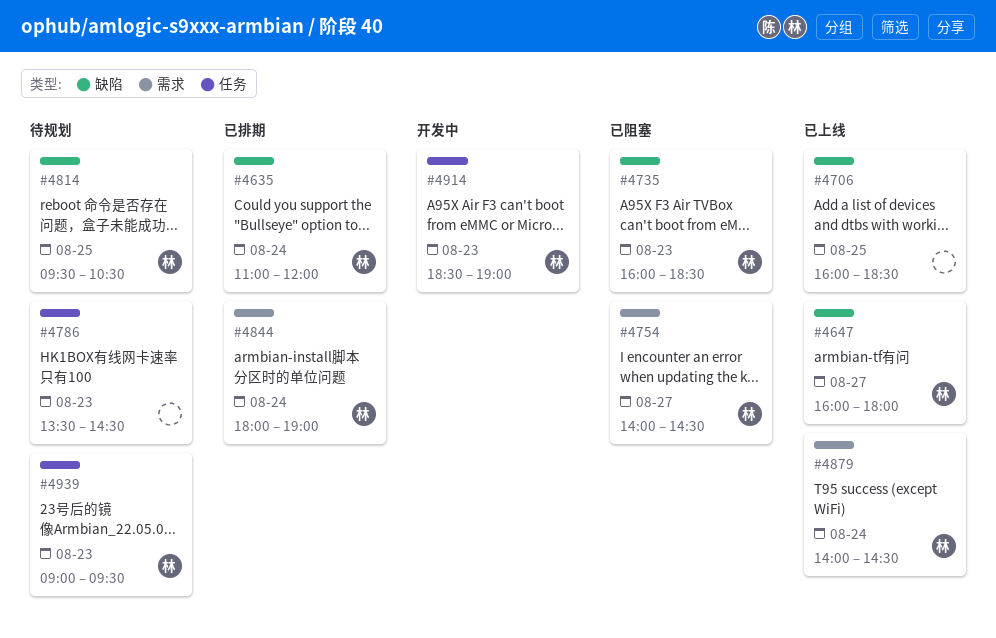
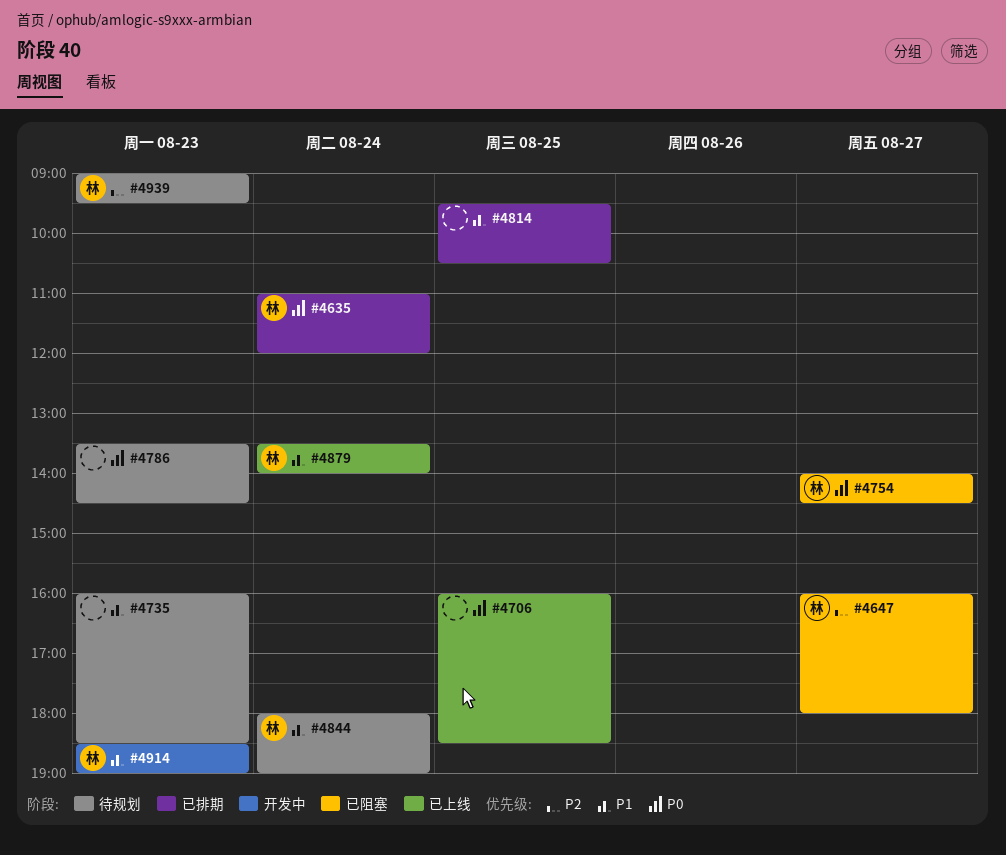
#4647, status: 已上线 -> 已阻塞
#4735, status: 已阻塞 -> 待规划
#4735, owner: 林 -> none
#4814, status: 待规划 -> 已排期
#4814, owner: 林 -> none
#4844, status: 已排期 -> 待规划
#4879, begins: 14:00 -> 13:30
#4879, ends: 14:30 -> 14:00

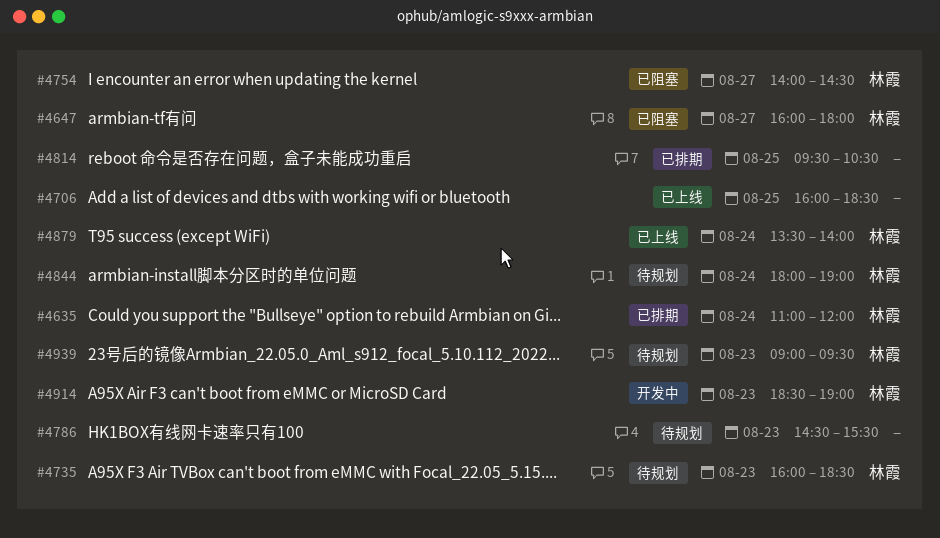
#4735, owner: none -> 林霞
#4786, begins: 13:30 -> 14:30
#4786, ends: 14:30 -> 15:30

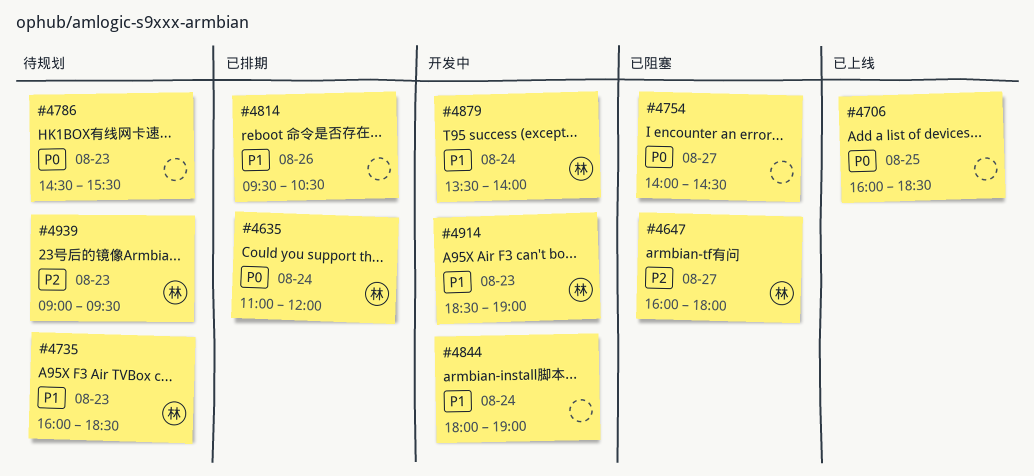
#4754, owner: 林霞 -> none
#4814, day: Aug 25 -> Aug 26
#4844, status: 待规划 -> 开发中
#4844, owner: 林霞 -> none
#4879, status: 已上线 -> 开发中

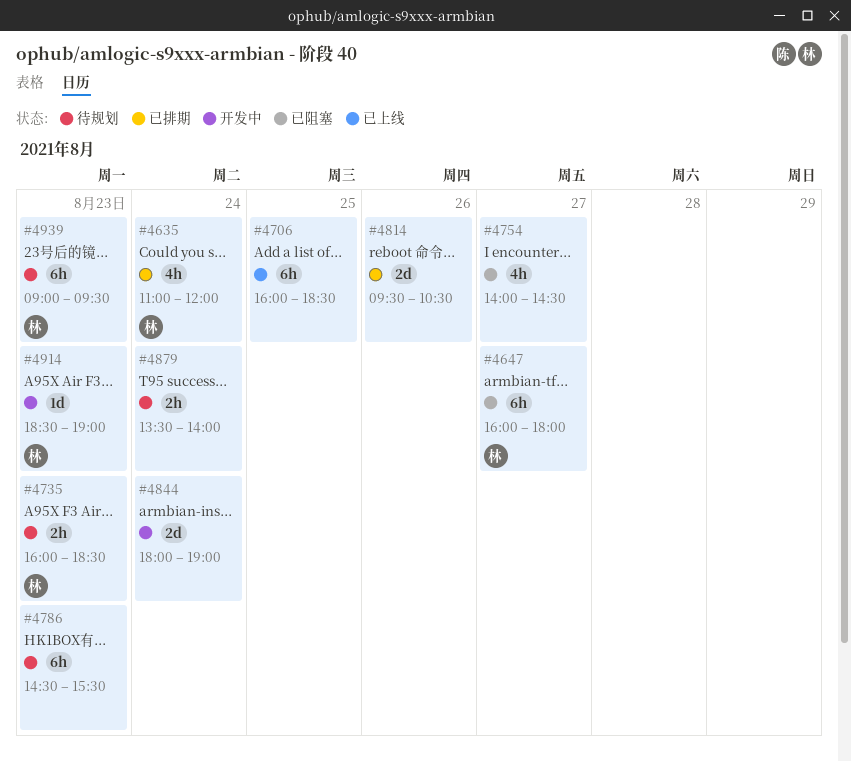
#4879, status: 开发中 -> 待规划
#4879, owner: 林 -> none

